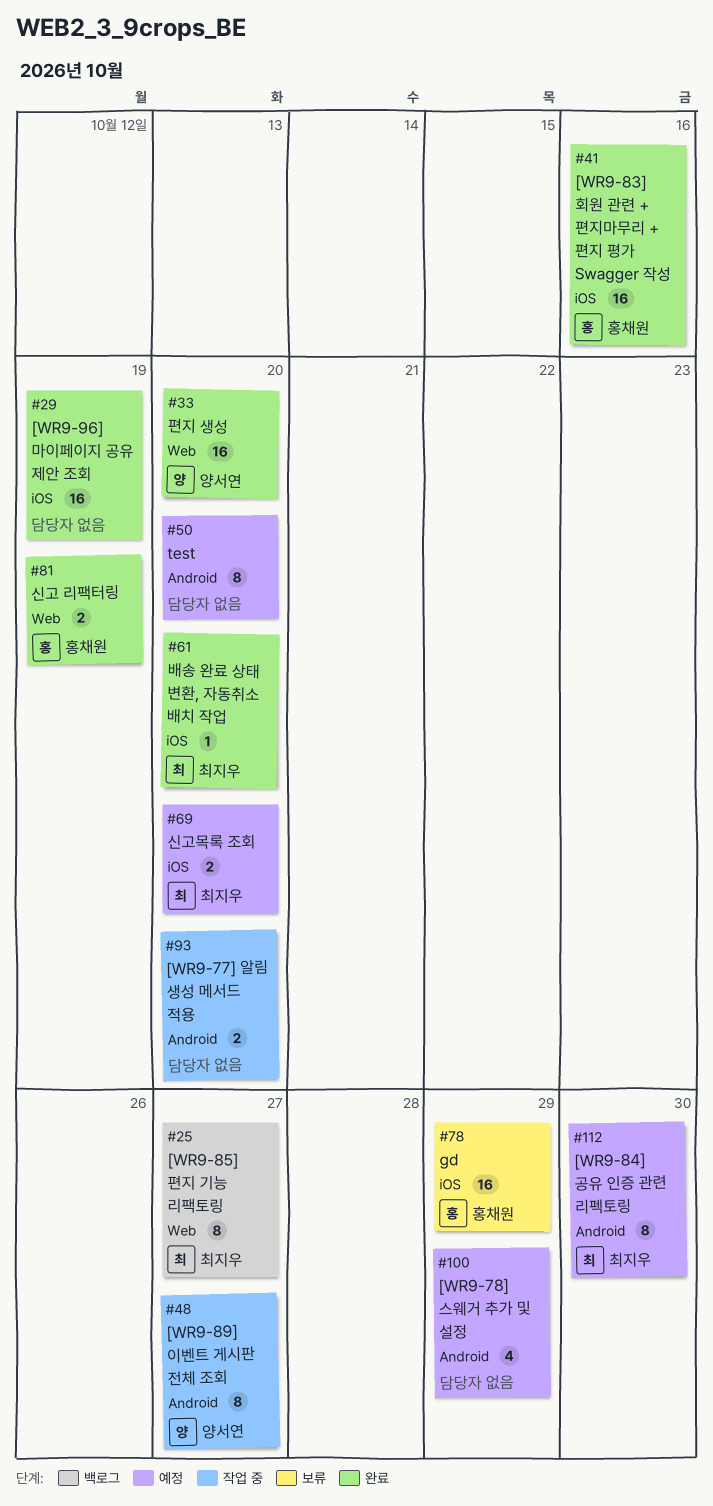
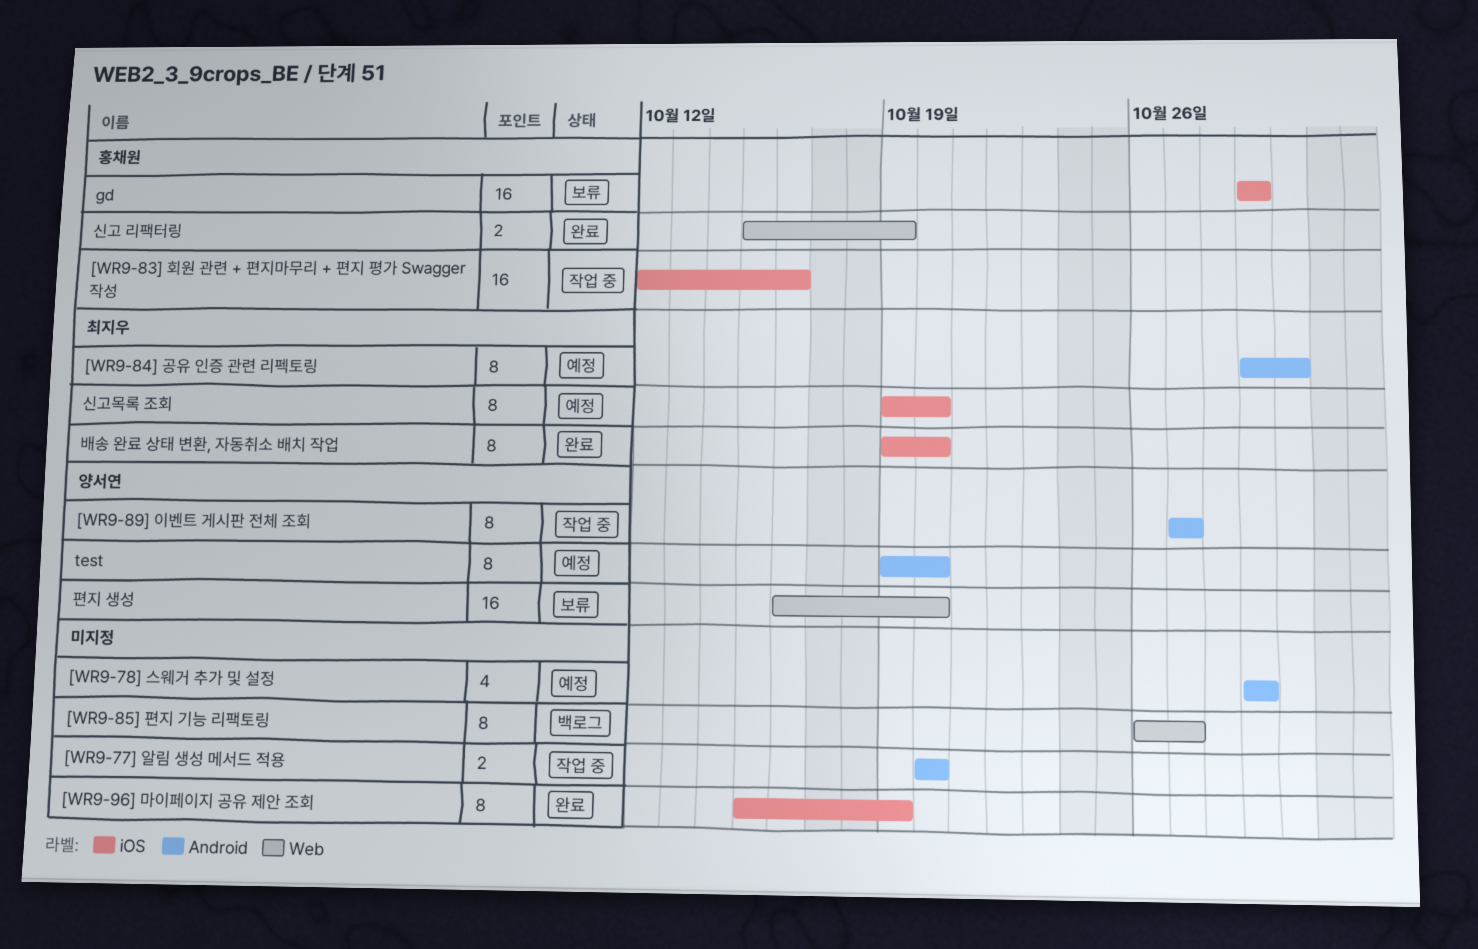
[WR9-83] 회원 관련 + 편지마무리 + 편지 평가 Swagger 작성, status: 완료 -> 작업 중
[WR9-85] 편지 기능 리팩토링, owner: 최지우 -> none
[WR9-96] 마이페이지 공유 제안 조회, estimate: 16 -> 8
test, owner: none -> 양서연
배송 완료 상태 변환, 자동취소 배치 작업, estimate: 1 -> 8
신고목록 조회, estimate: 2 -> 8
편지 생성, status: 완료 -> 보류

